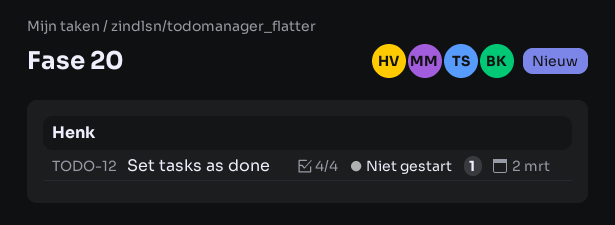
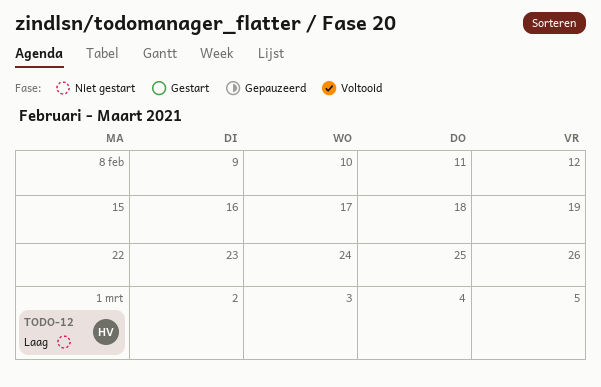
TODO-12, due: Mar 2 -> Mar 1

